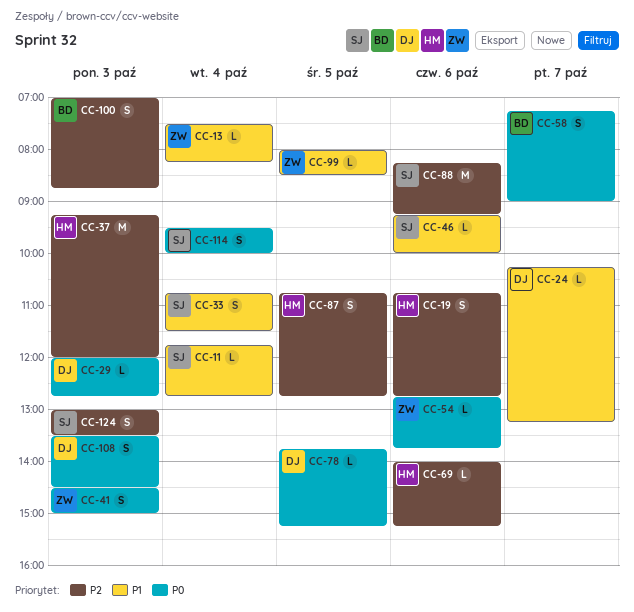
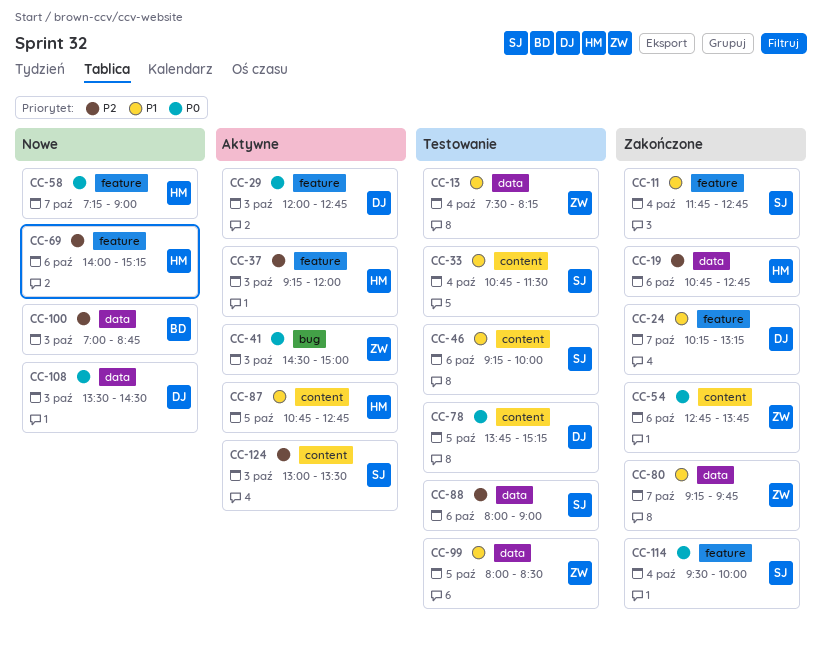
CC-58, owner: BD -> HM
CC-80: none -> present
CC-87, priority: P2 -> P1
CC-88, begins: 08:15 -> 08:00
CC-88, ends: 09:15 -> 09:00

